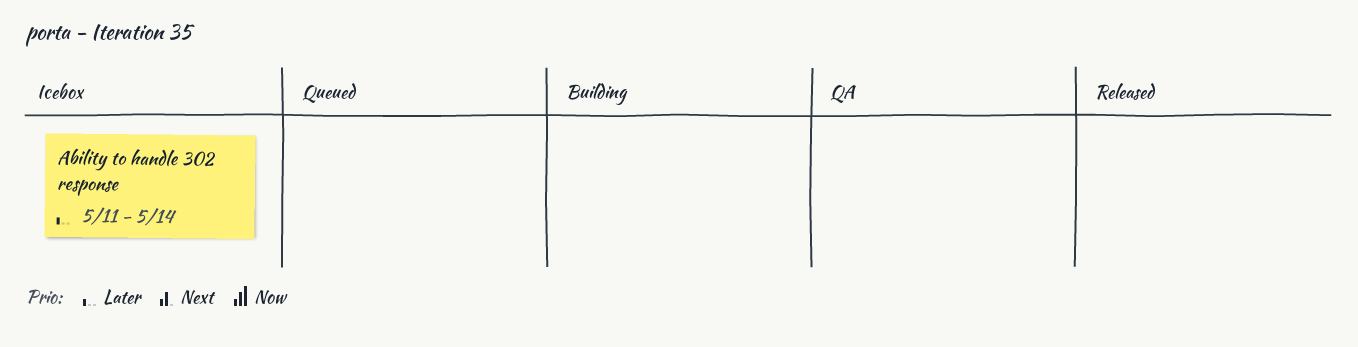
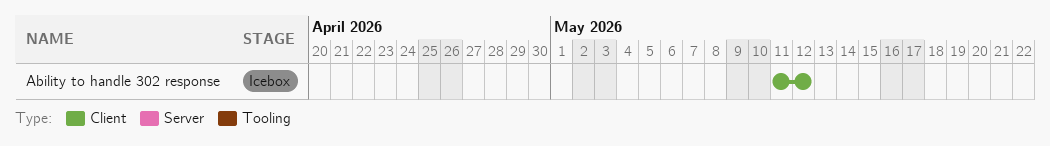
Ability to handle 302 response, due: May 14 -> May 12

